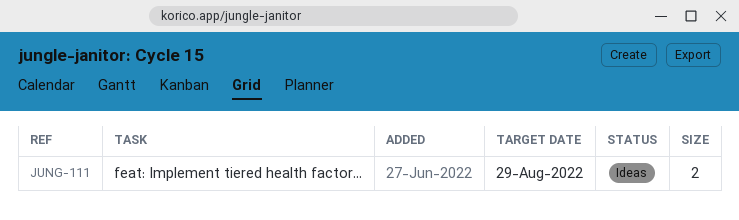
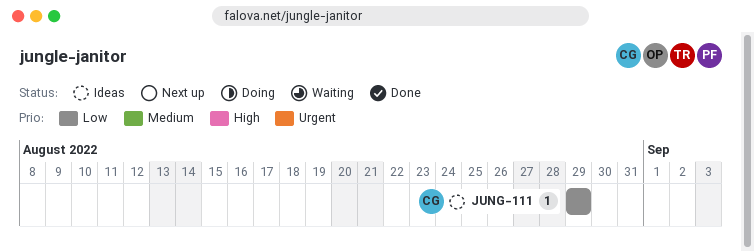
JUNG-111, estimate: 2 -> 1

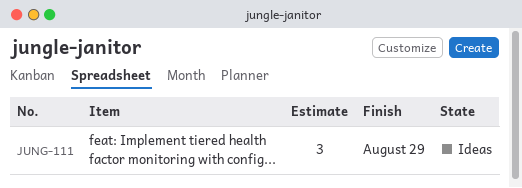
JUNG-111, estimate: 1 -> 3

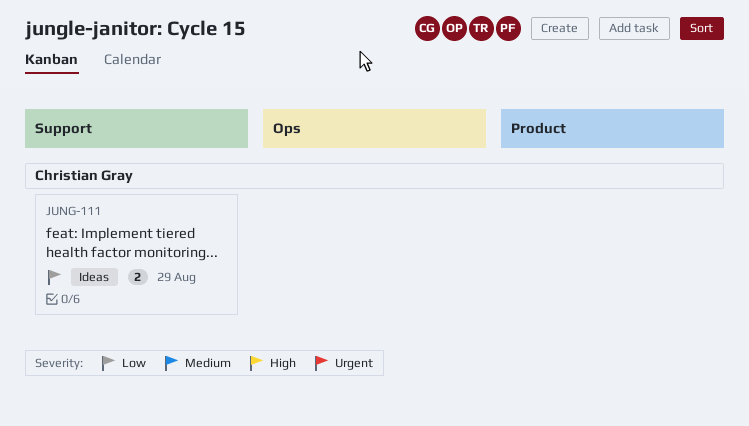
JUNG-111, estimate: 3 -> 2

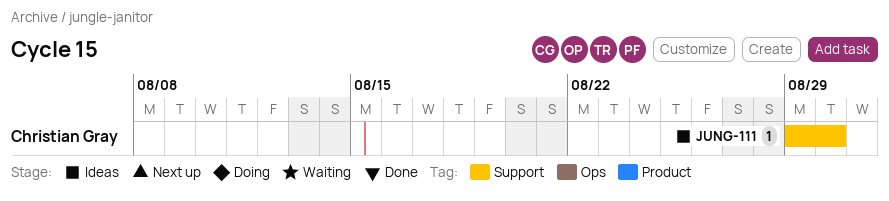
JUNG-111, estimate: 2 -> 1
JUNG-111, due: Aug 29 -> Aug 30

